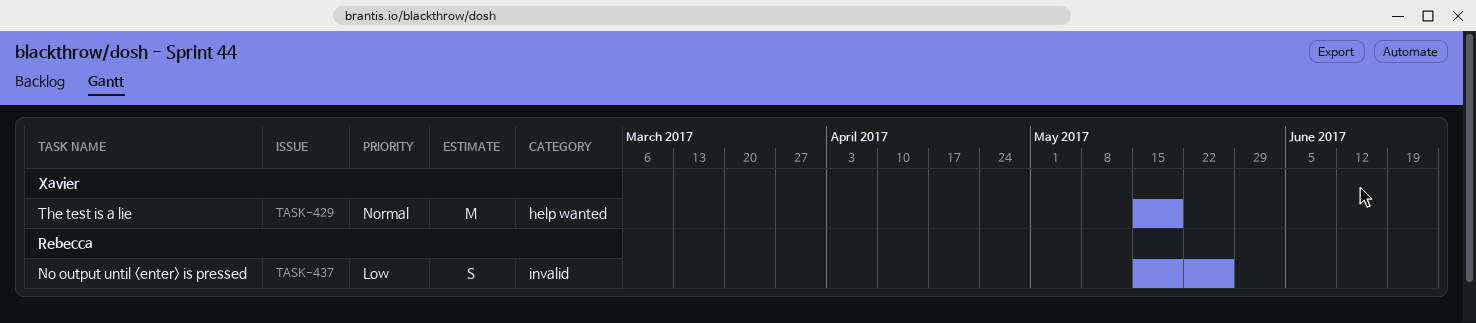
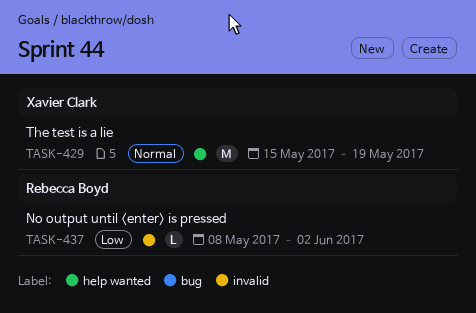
TASK-437, estimate: S -> L
TASK-437, start: May 15 -> May 8
TASK-437, due: May 26 -> Jun 2

